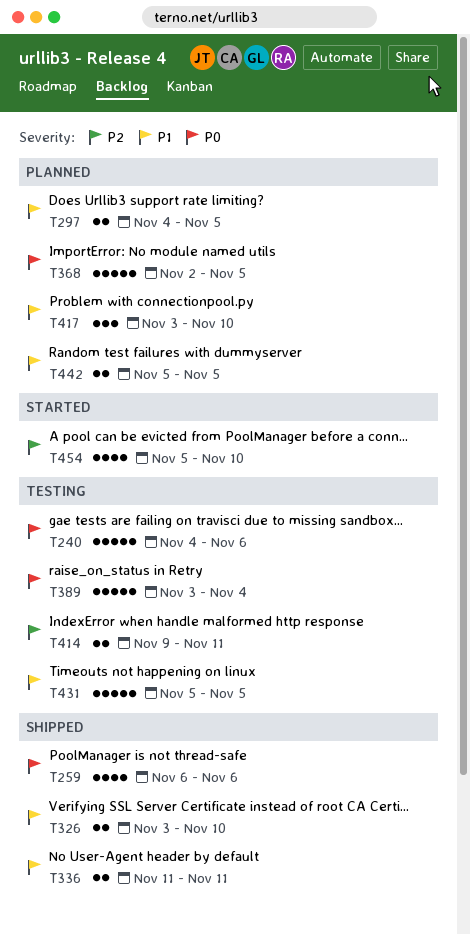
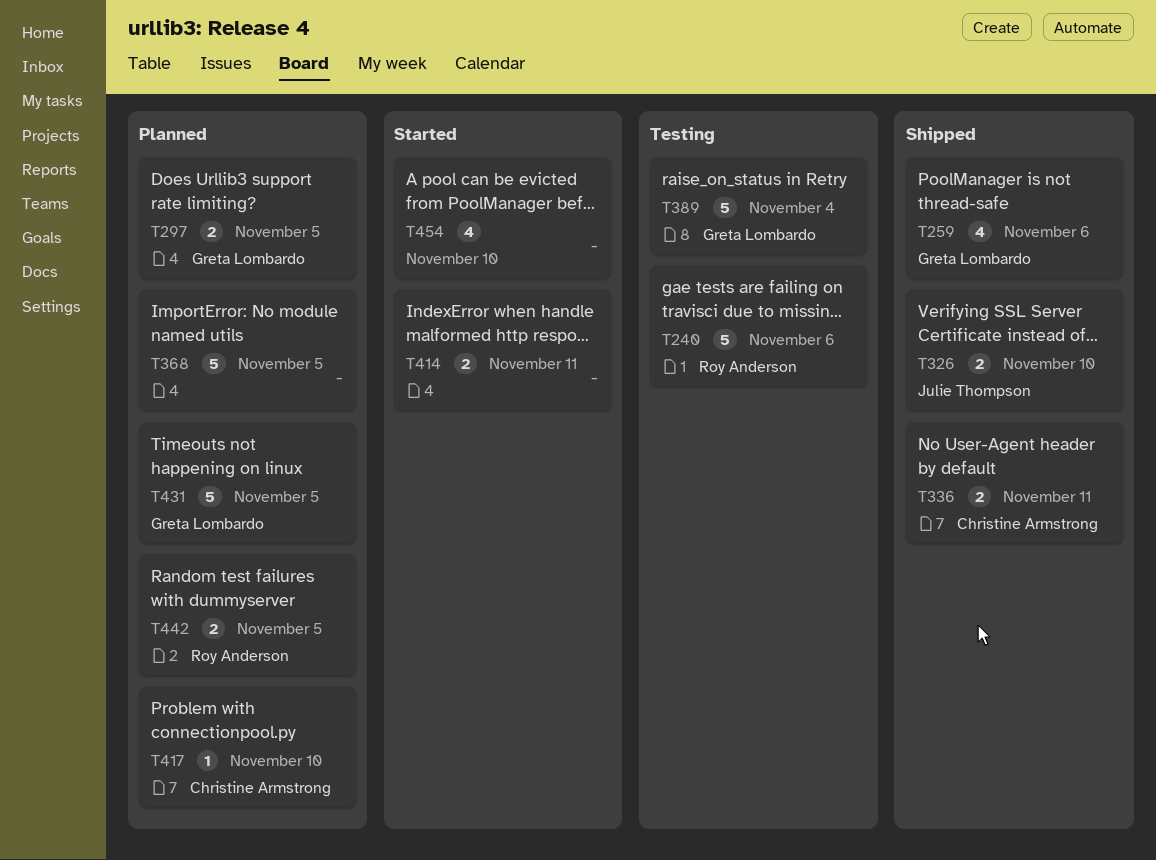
T414, status: Testing -> Started
T417, estimate: 3 -> 1
T431, status: Testing -> Planned

